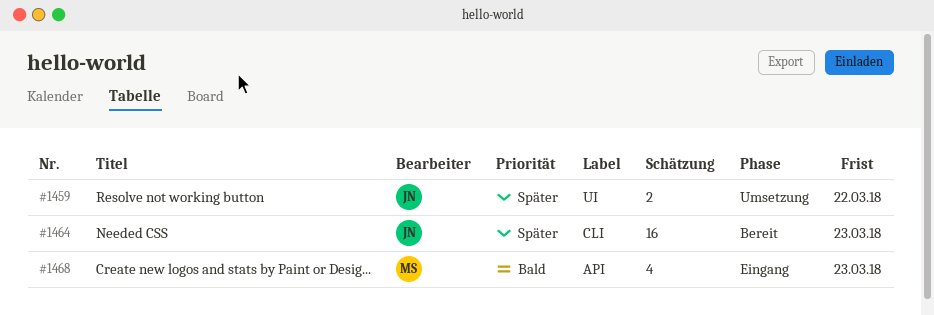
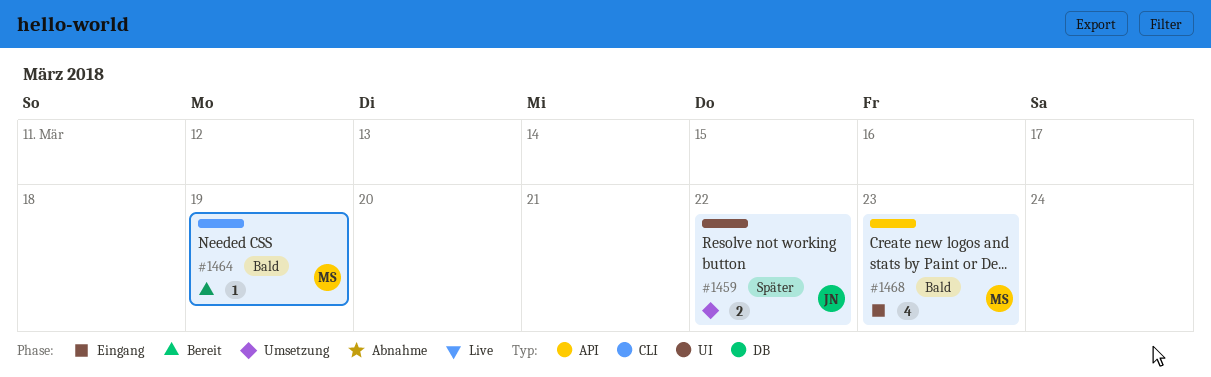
#1464, owner: JN -> MS
#1464, priority: Später -> Bald
#1464, estimate: 16 -> 1
#1464, due: Mar 23 -> Mar 19

